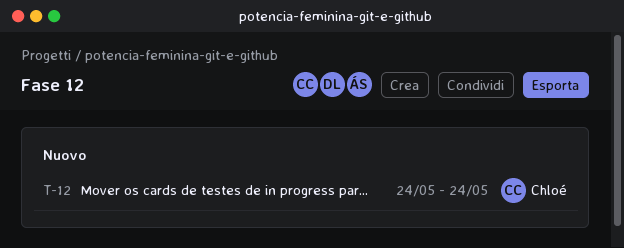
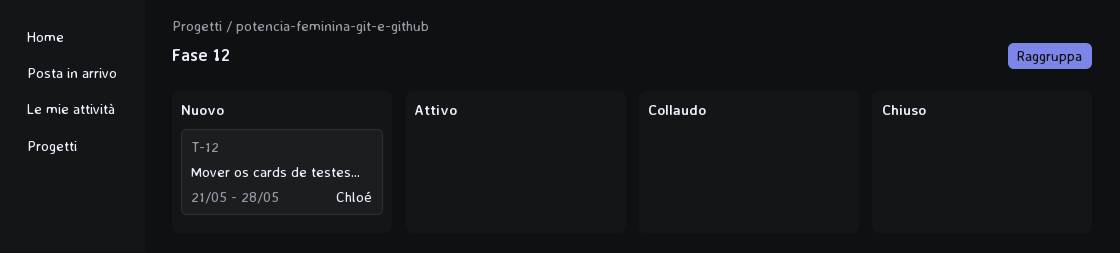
T-12, start: May 24 -> May 21
T-12, due: May 24 -> May 28

